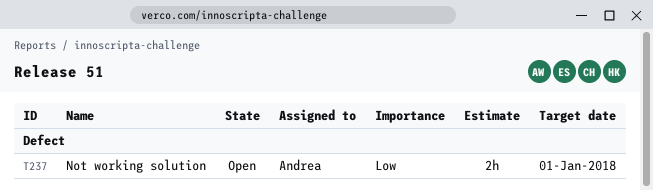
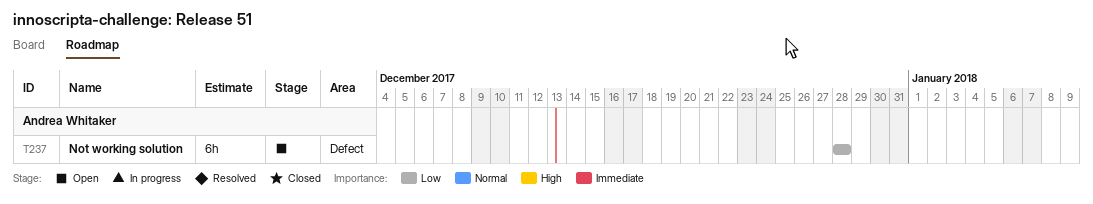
T237, estimate: 2h -> 6h
T237, due: Jan 1 -> Dec 28

